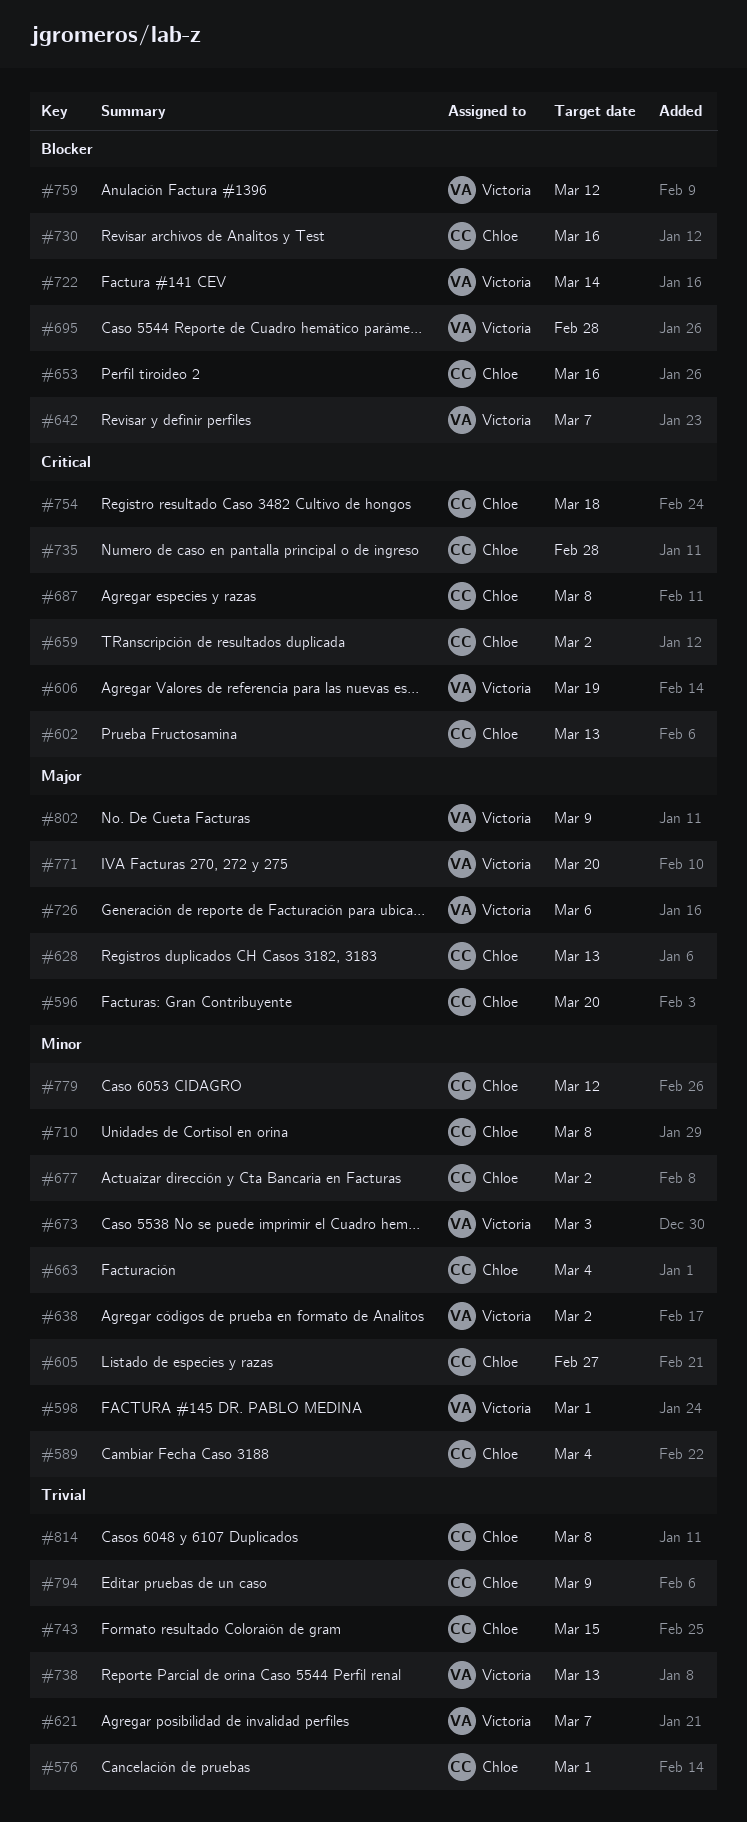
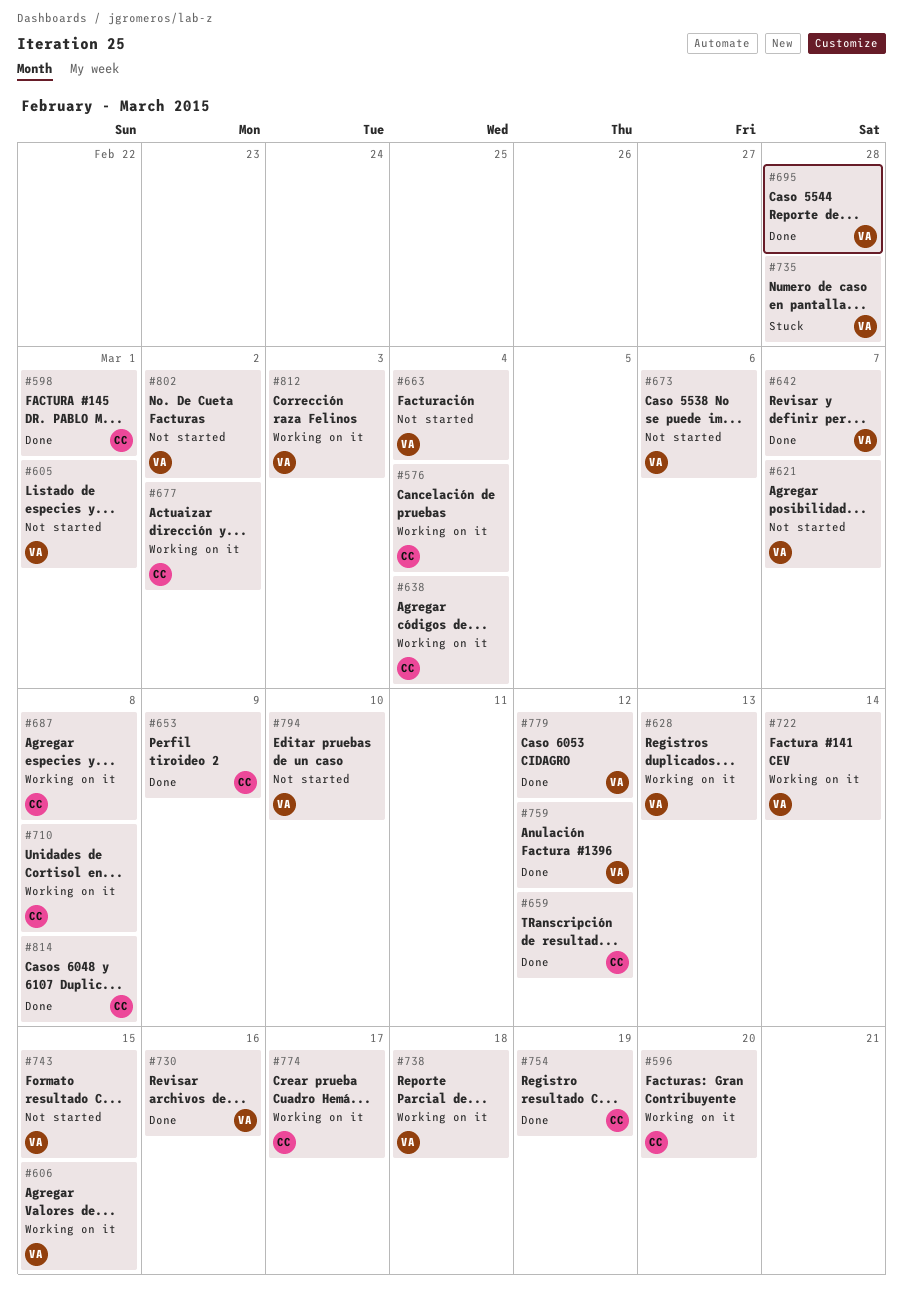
#576, due: Mar 1 -> Mar 4
#589: present -> none
#598, owner: Victoria -> Chloe
#602: present -> none
#605, owner: Chloe -> Victoria
#605, due: Feb 27 -> Mar 1
#606, due: Mar 19 -> Mar 15
#628, owner: Chloe -> Victoria
#638, owner: Victoria -> Chloe
#638, due: Mar 2 -> Mar 4
#653, due: Mar 16 -> Mar 9
#659, due: Mar 2 -> Mar 12
#663, owner: Chloe -> Victoria
#673, due: Mar 3 -> Mar 6
#726: present -> none
#730, owner: Chloe -> Victoria
#735, owner: Chloe -> Victoria
#738, due: Mar 13 -> Mar 18
#743, owner: Chloe -> Victoria
#754, due: Mar 18 -> Mar 19
#771: present -> none
#774: none -> present
#779, owner: Chloe -> Victoria
#794, owner: Chloe -> Victoria
#794, due: Mar 9 -> Mar 10
#802, due: Mar 9 -> Mar 2
#812: none -> present

